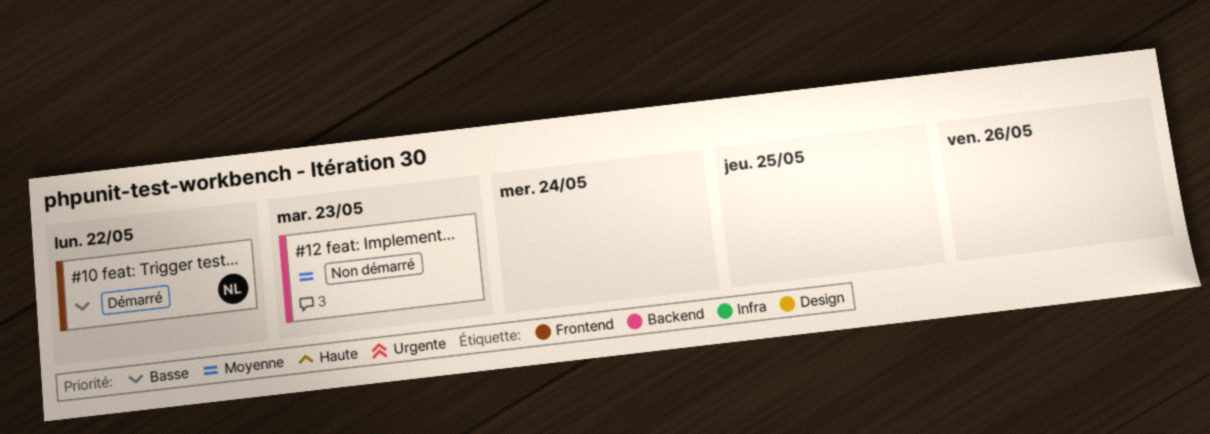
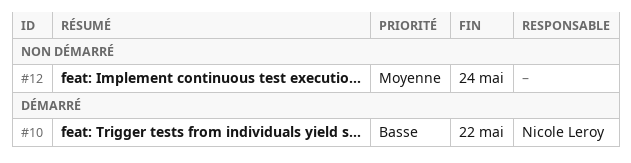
#12, due: May 23 -> May 24

